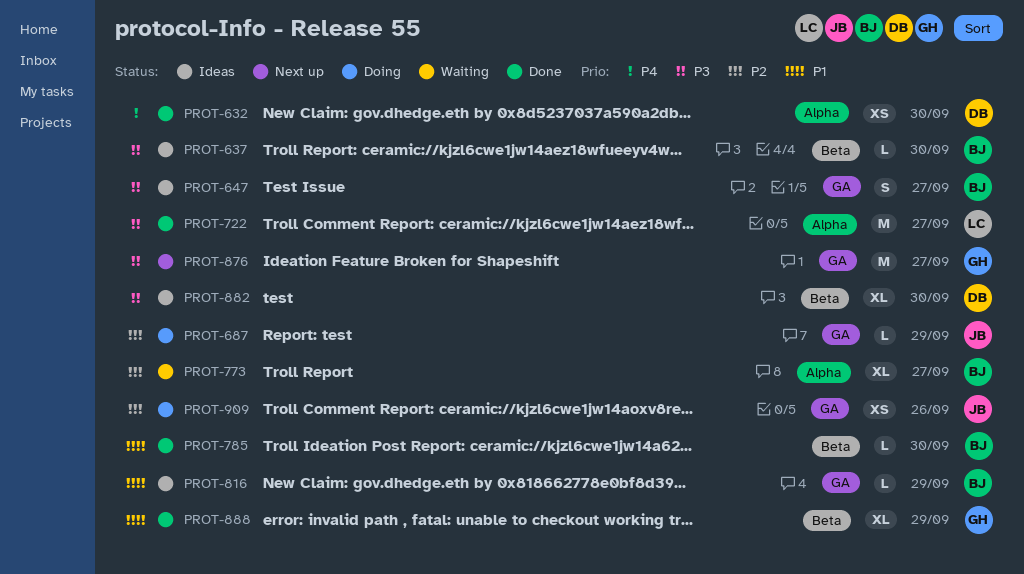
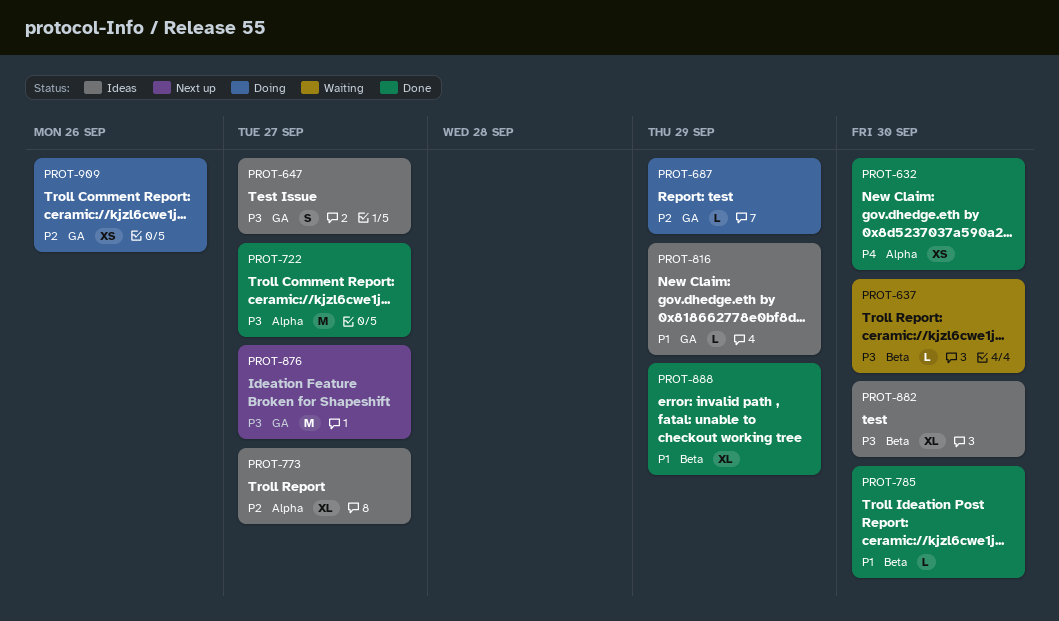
PROT-637, status: Ideas -> Waiting
PROT-773, status: Waiting -> Ideas

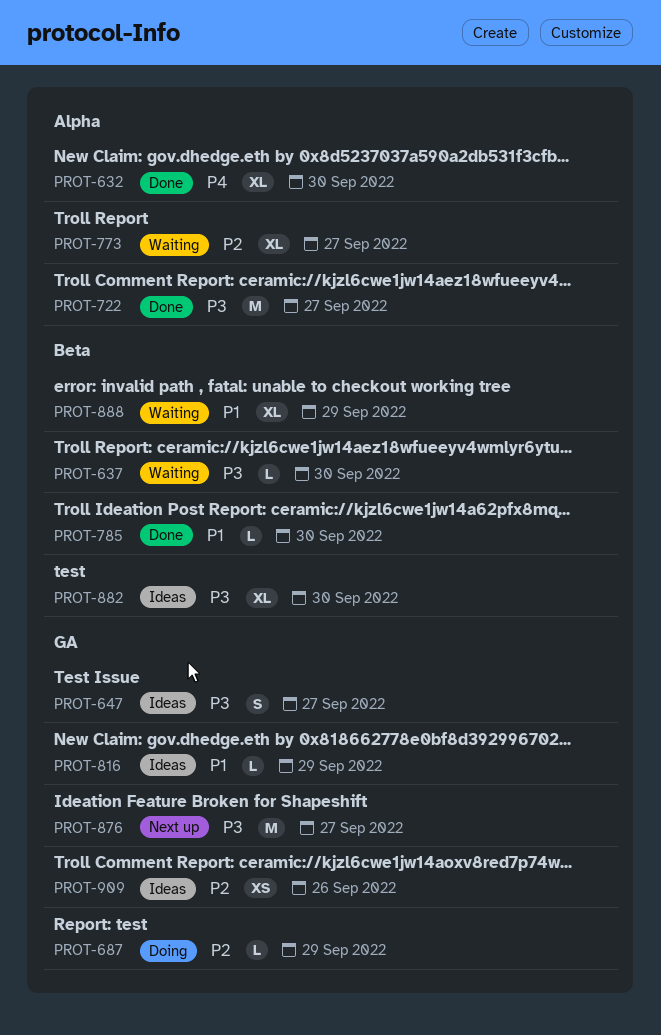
PROT-632, estimate: XS -> XL
PROT-773, status: Ideas -> Waiting
PROT-888, status: Done -> Waiting
PROT-909, status: Doing -> Ideas

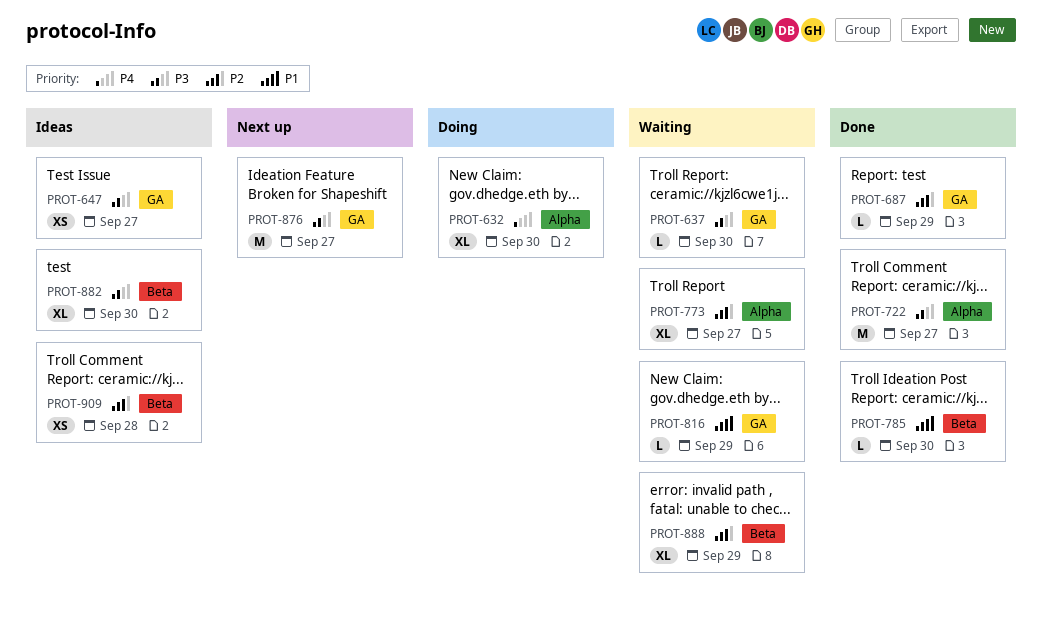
PROT-632, status: Done -> Doing
PROT-637, label: Beta -> GA
PROT-647, estimate: S -> XS
PROT-687, status: Doing -> Done
PROT-816, status: Ideas -> Waiting
PROT-888, priority: P1 -> P2
PROT-909, label: GA -> Beta
PROT-909, due: Sep 26 -> Sep 28

